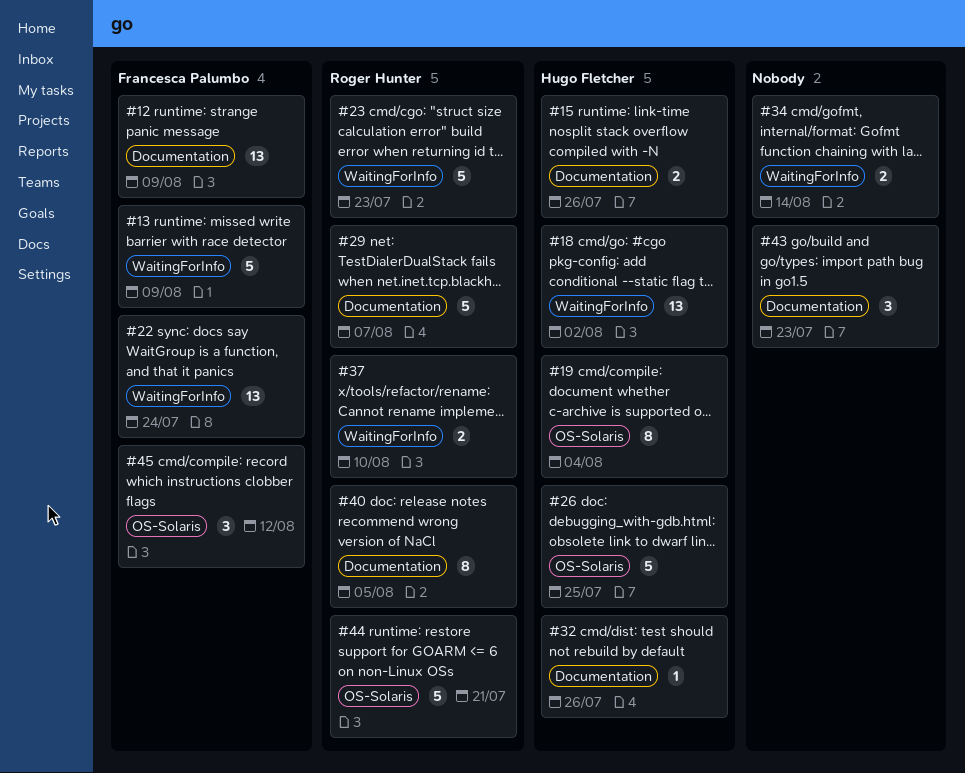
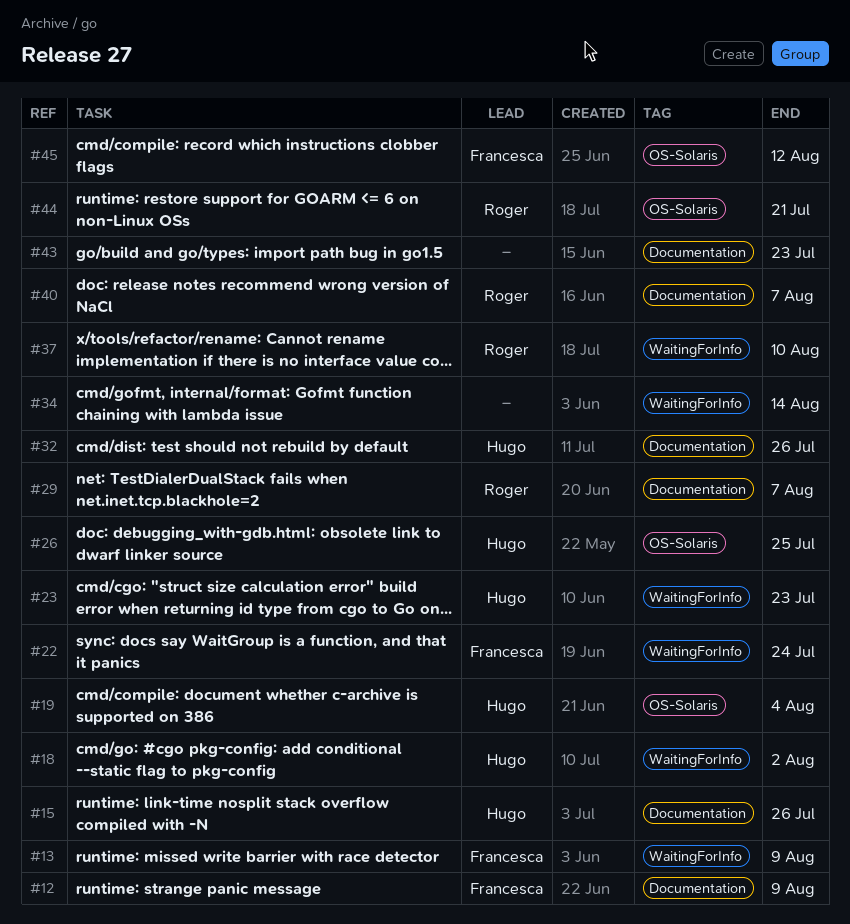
#23, owner: Roger Hunter -> Hugo Fletcher
#40, due: Aug 5 -> Aug 7

